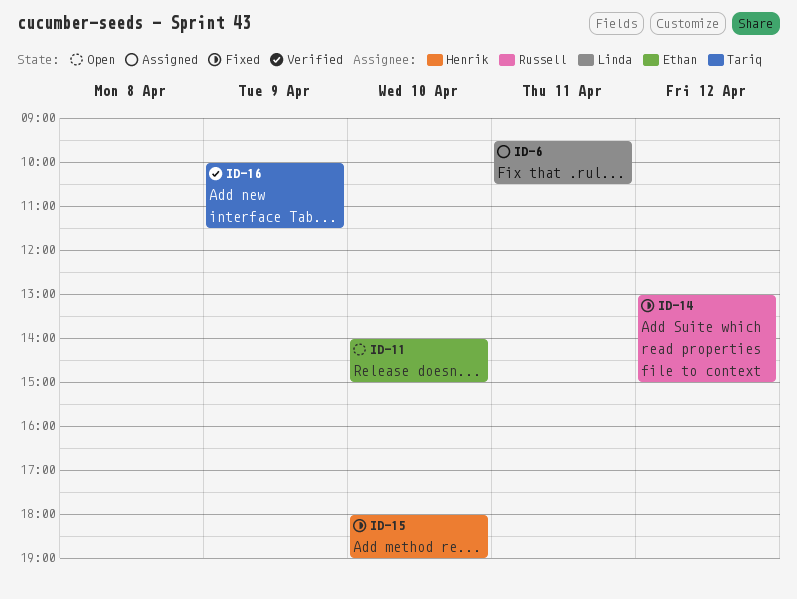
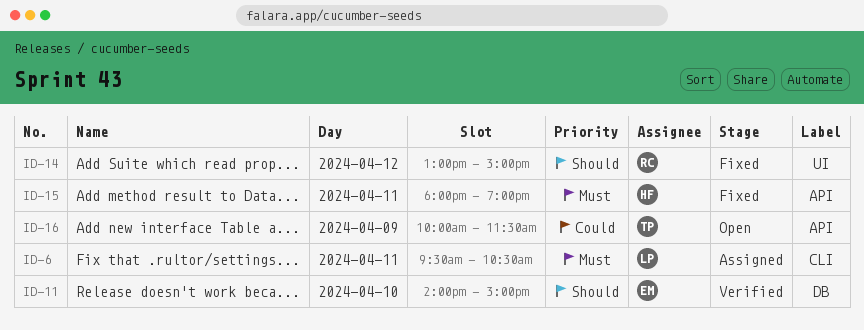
ID-11, status: Open -> Verified
ID-15, day: Apr 10 -> Apr 11
ID-16, status: Verified -> Open

